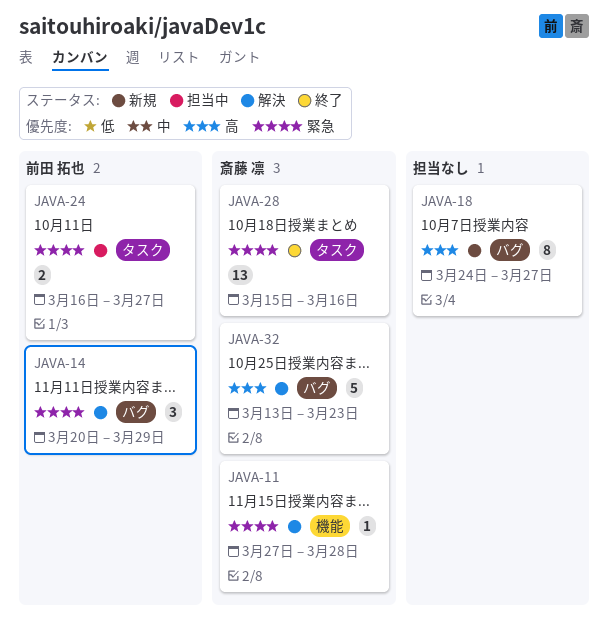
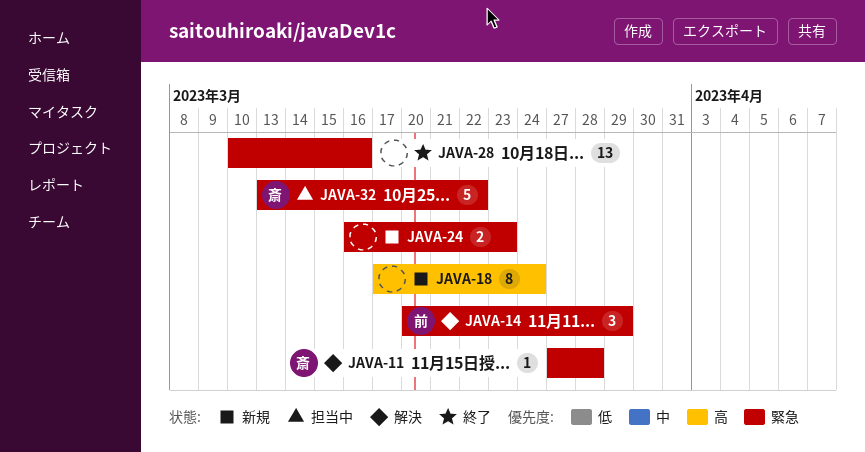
JAVA-18, start: Mar 24 -> Mar 17
JAVA-18, due: Mar 27 -> Mar 24
JAVA-24, status: 担当中 -> 新規
JAVA-24, owner: 前田 拓也 -> none
JAVA-24, due: Mar 27 -> Mar 23
JAVA-28, owner: 斎藤 凛 -> none
JAVA-28, start: Mar 15 -> Mar 10
JAVA-32, status: 解決 -> 担当中
JAVA-32, priority: 高 -> 緊急
JAVA-32, due: Mar 23 -> Mar 22

